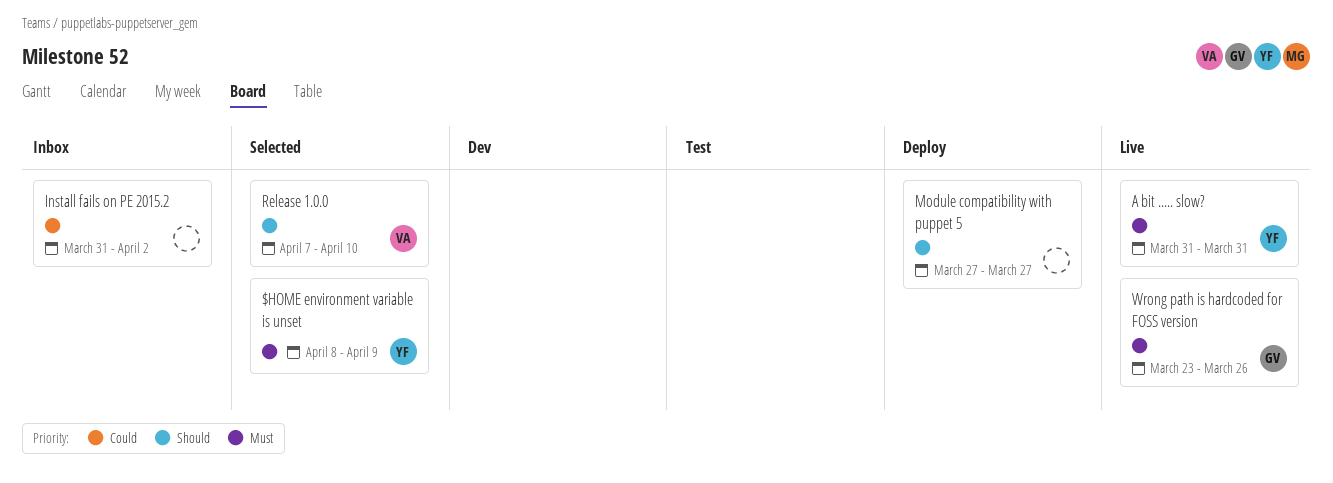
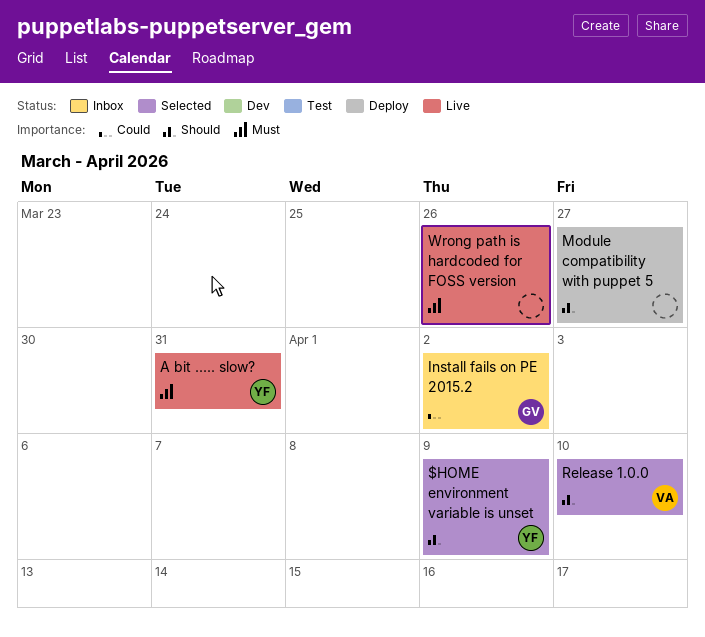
$HOME environment variable is unset, priority: Must -> Should
Install fails on PE 2015.2, owner: none -> GV
Wrong path is hardcoded for FOSS version, owner: GV -> none

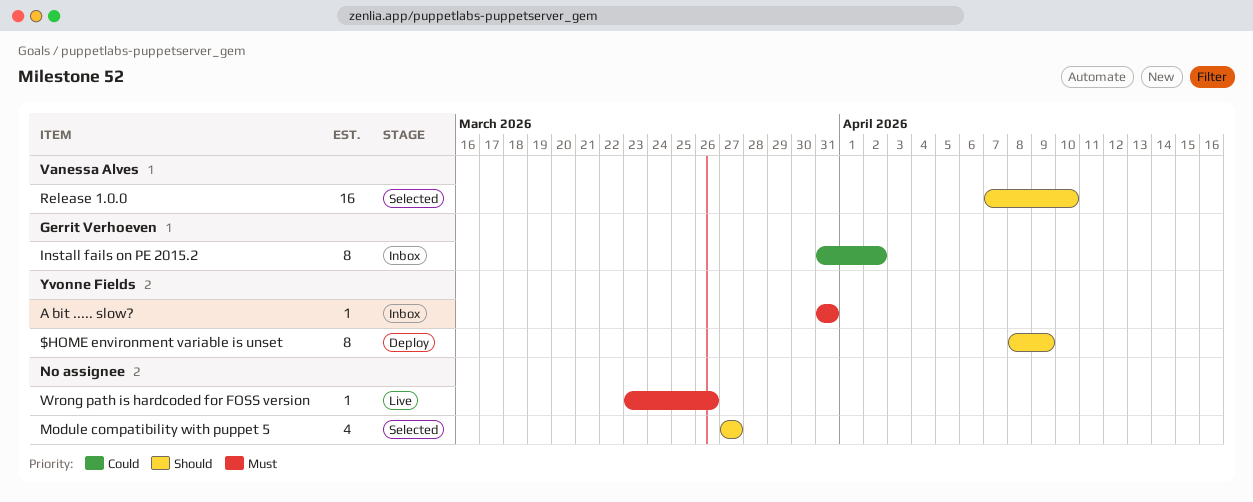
$HOME environment variable is unset, status: Selected -> Deploy
A bit ..... slow?, status: Live -> Inbox
Module compatibility with puppet 5, status: Deploy -> Selected

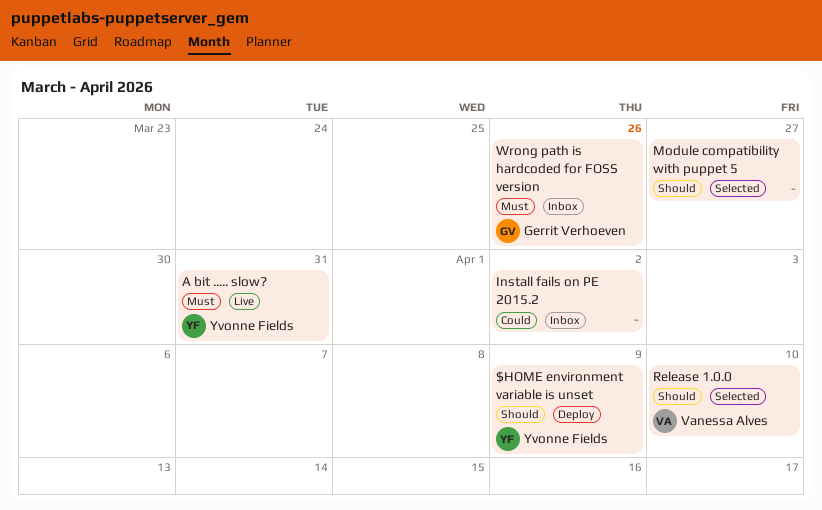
A bit ..... slow?, status: Inbox -> Live
Install fails on PE 2015.2, owner: Gerrit Verhoeven -> none
Wrong path is hardcoded for FOSS version, status: Live -> Inbox
Wrong path is hardcoded for FOSS version, owner: none -> Gerrit Verhoeven

